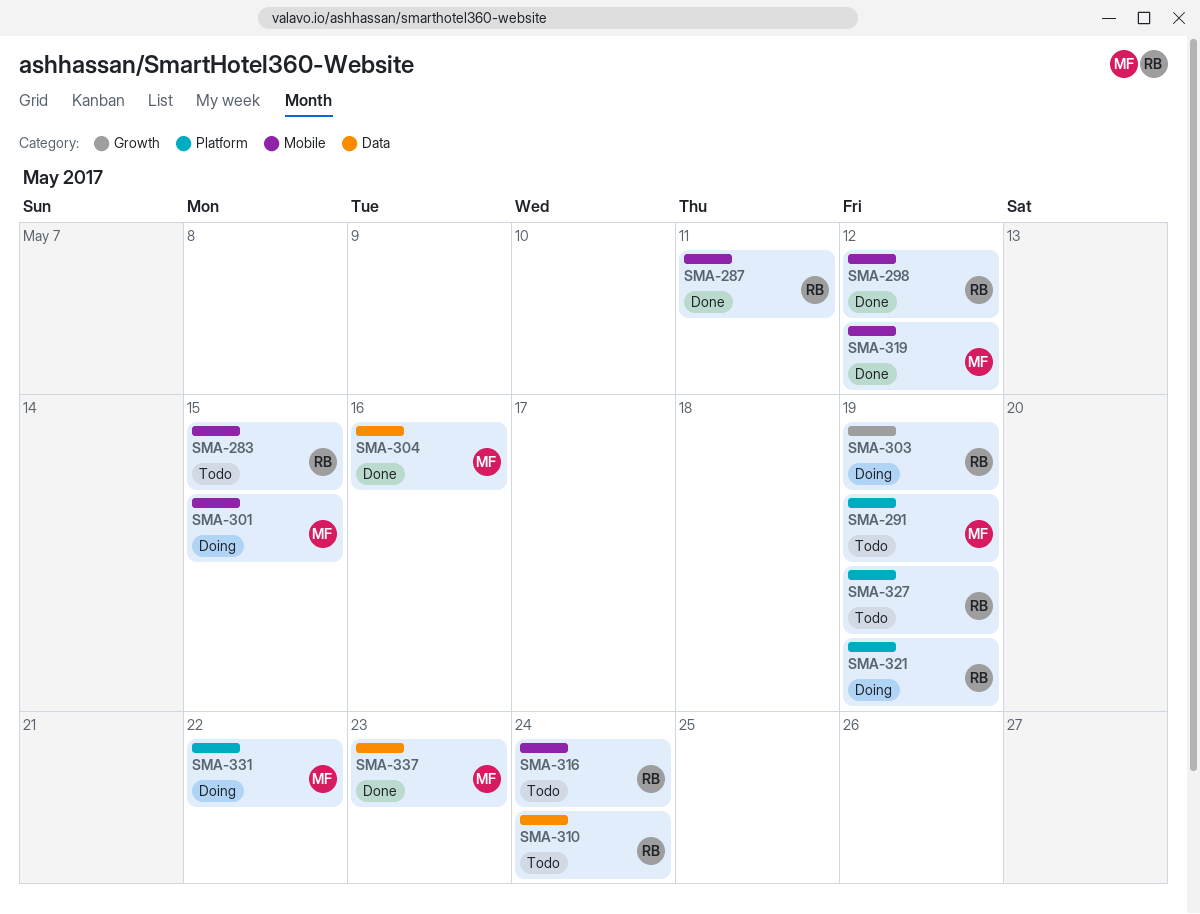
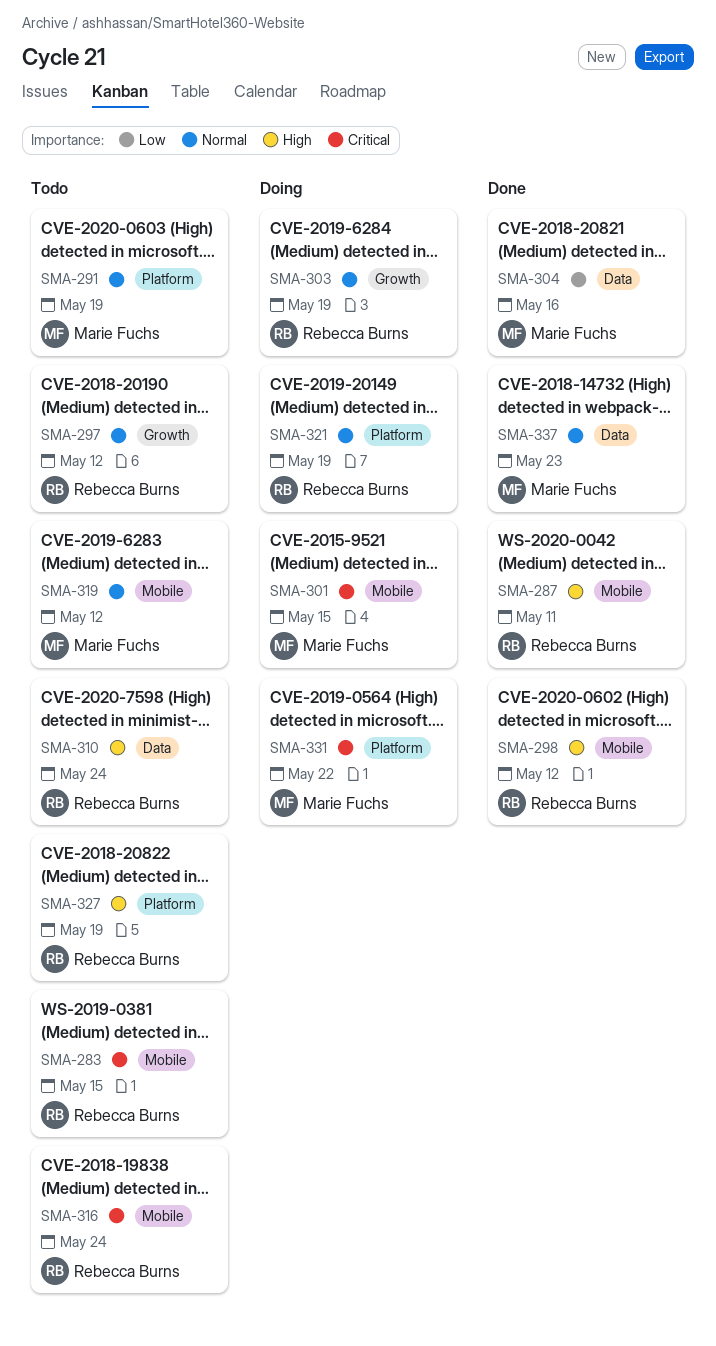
SMA-297: none -> present
SMA-319, status: Done -> Todo

